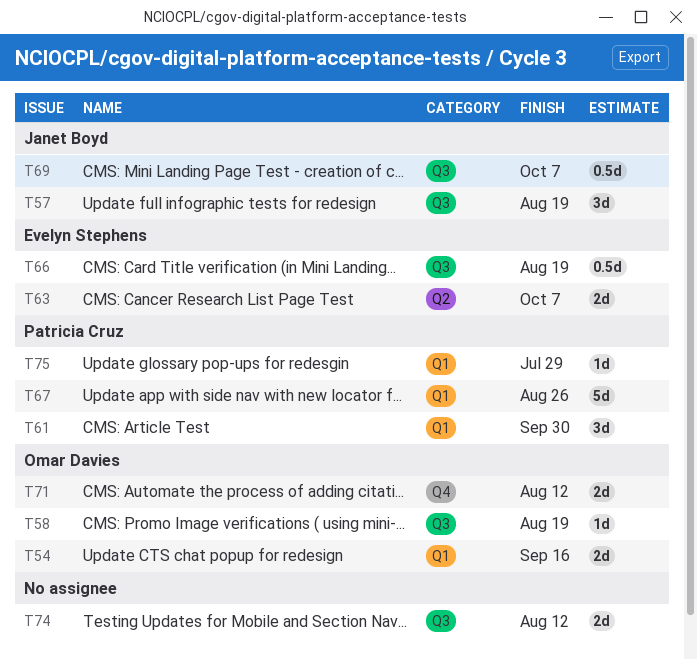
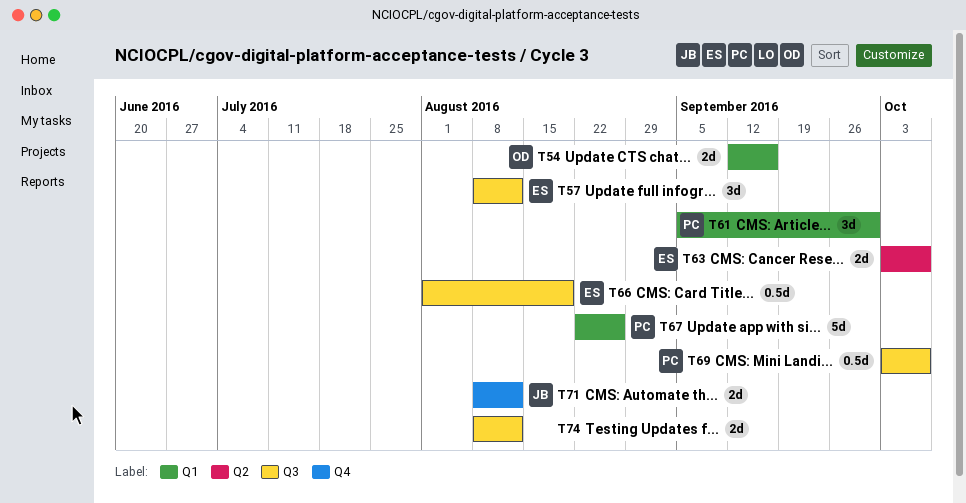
T57, owner: Janet Boyd -> Evelyn Stephens
T57, due: Aug 19 -> Aug 12
T58: present -> none
T69, owner: Janet Boyd -> Patricia Cruz
T71, owner: Omar Davies -> Janet Boyd
T75: present -> none

